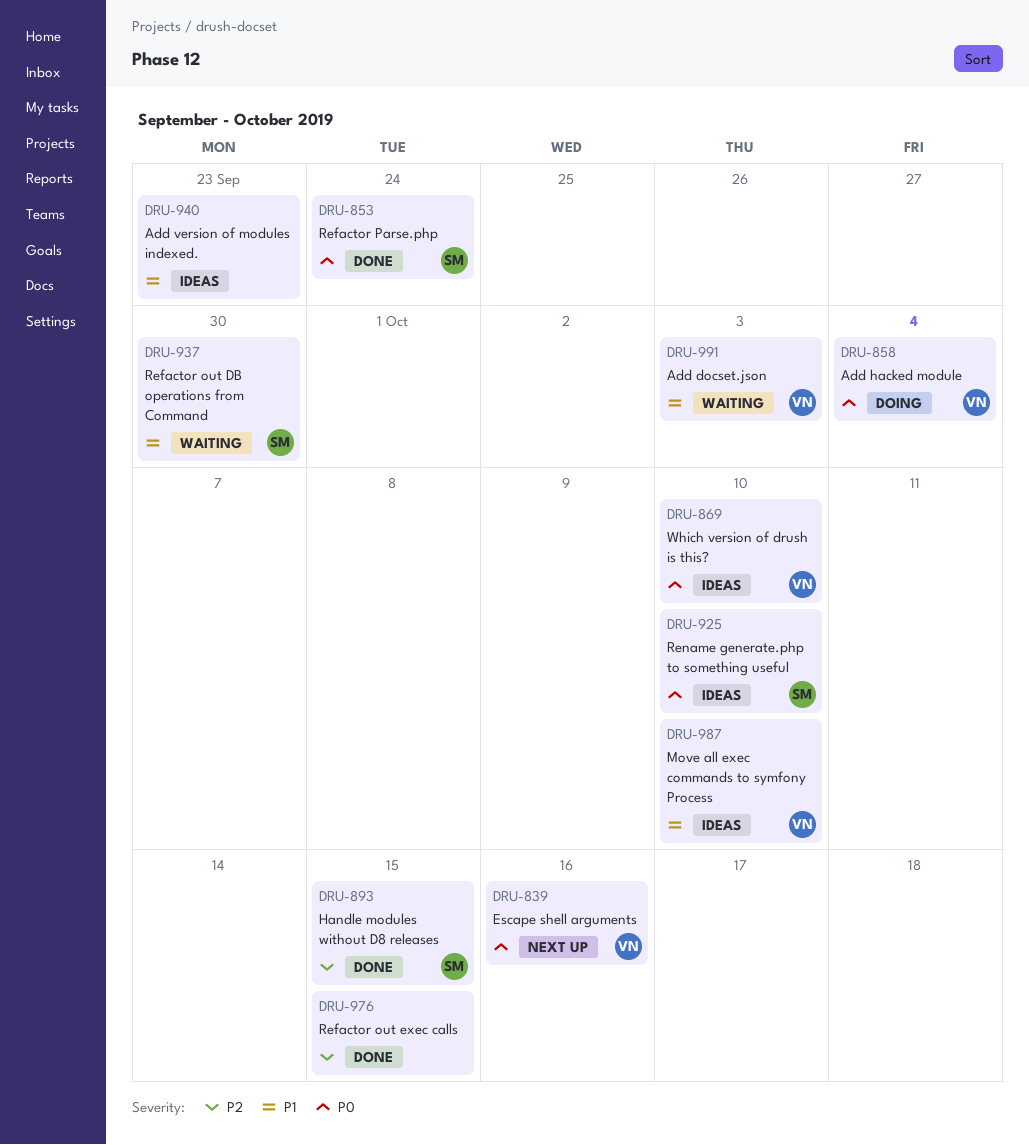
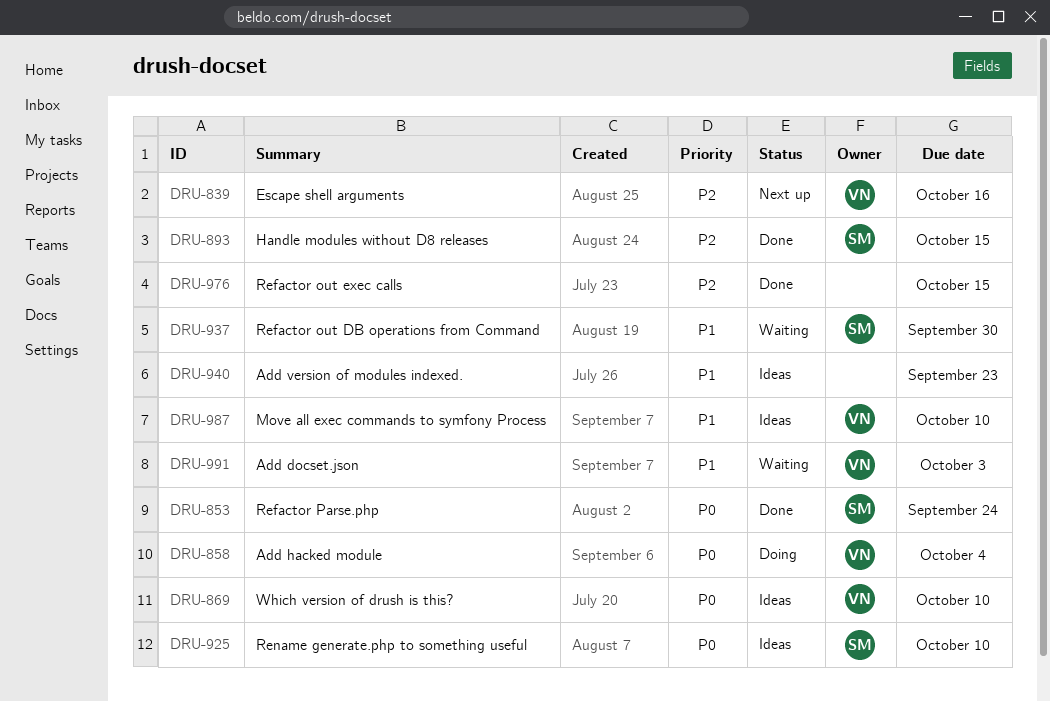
DRU-839, priority: P0 -> P2

